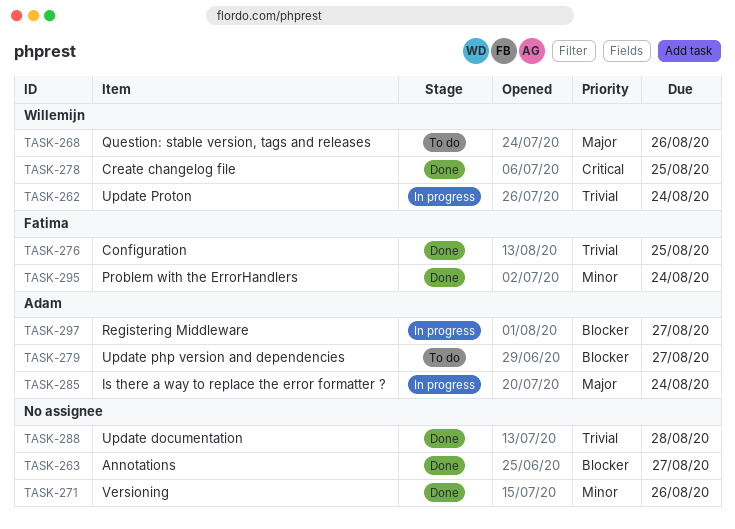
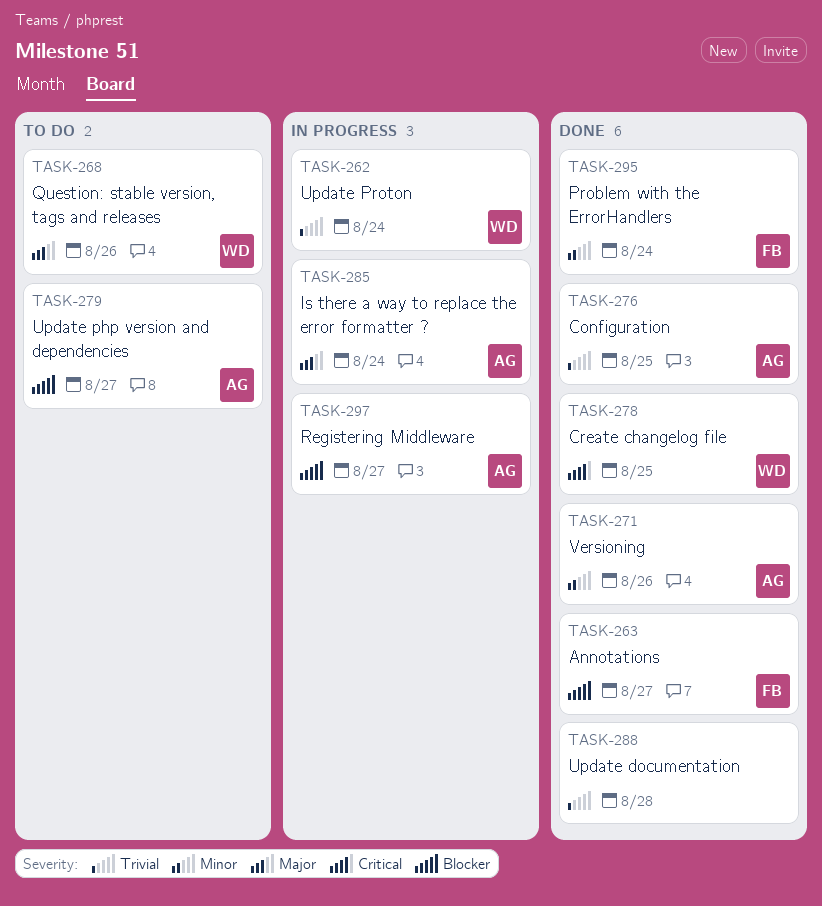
TASK-263, owner: none -> Fatima
TASK-271, owner: none -> Adam
TASK-276, owner: Fatima -> Adam

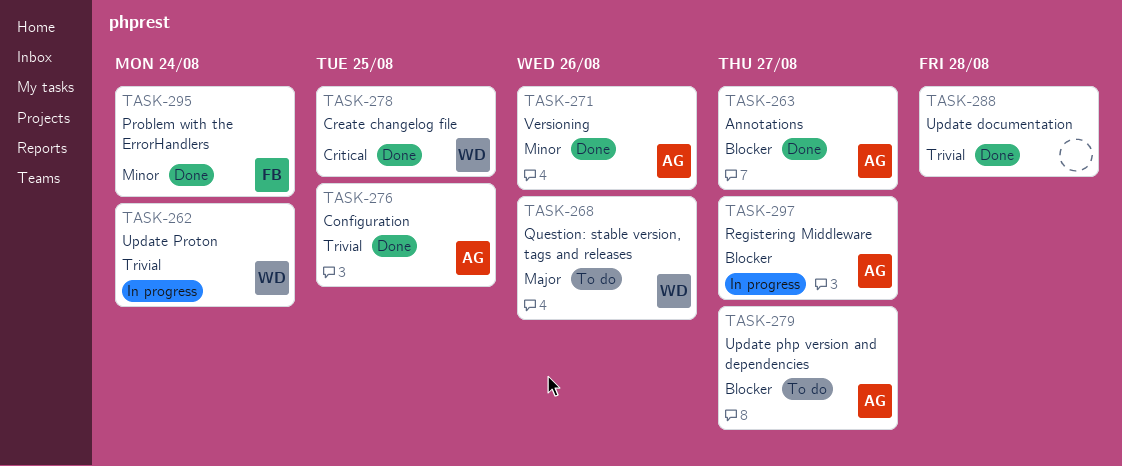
TASK-263, owner: FB -> AG
TASK-285: present -> none

